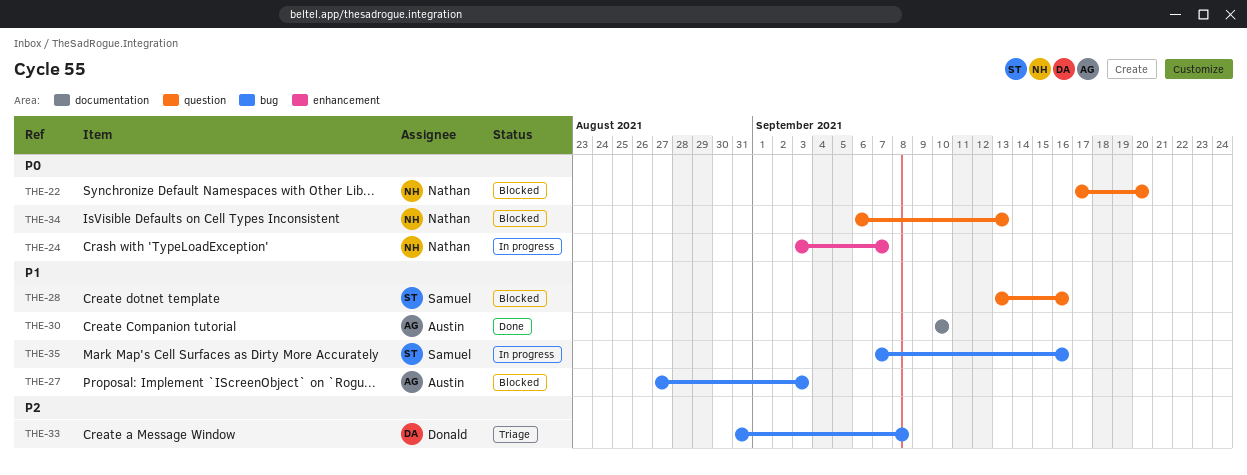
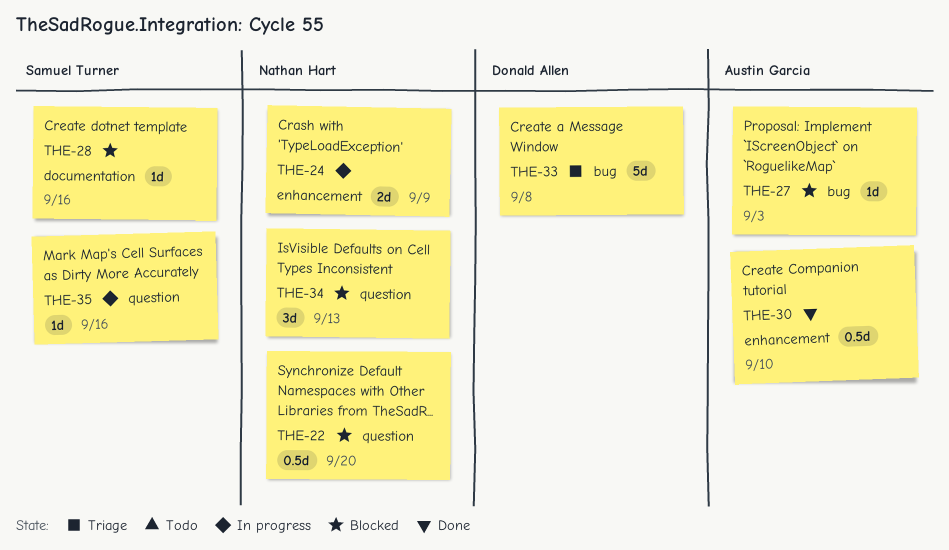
THE-24, due: Sep 7 -> Sep 9
THE-28, label: question -> documentation
THE-30, label: documentation -> enhancement
THE-35, label: bug -> question

